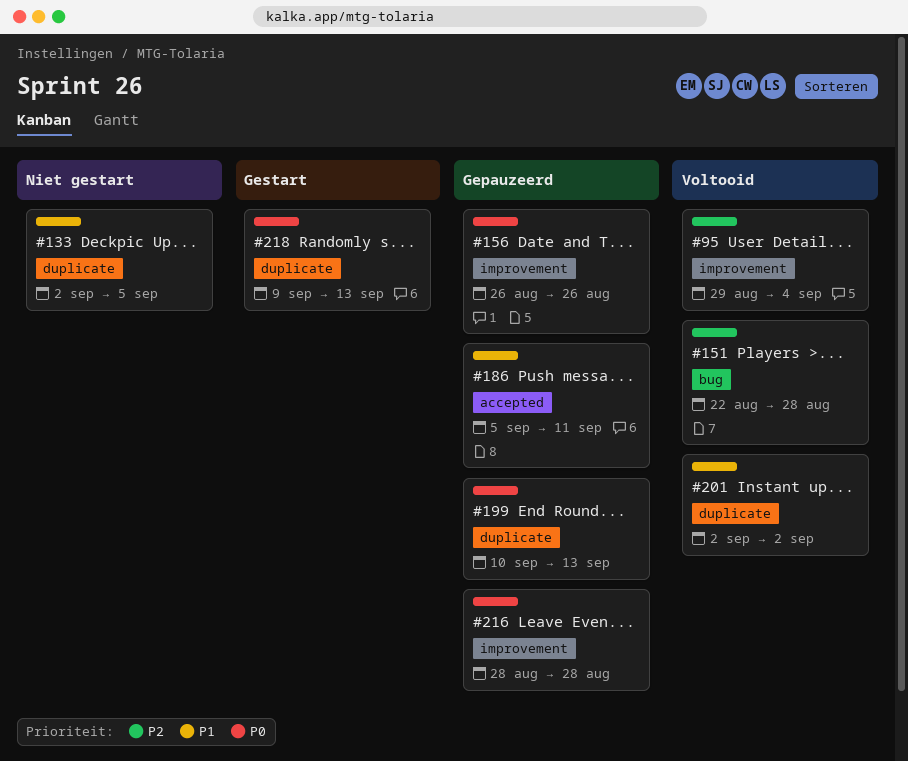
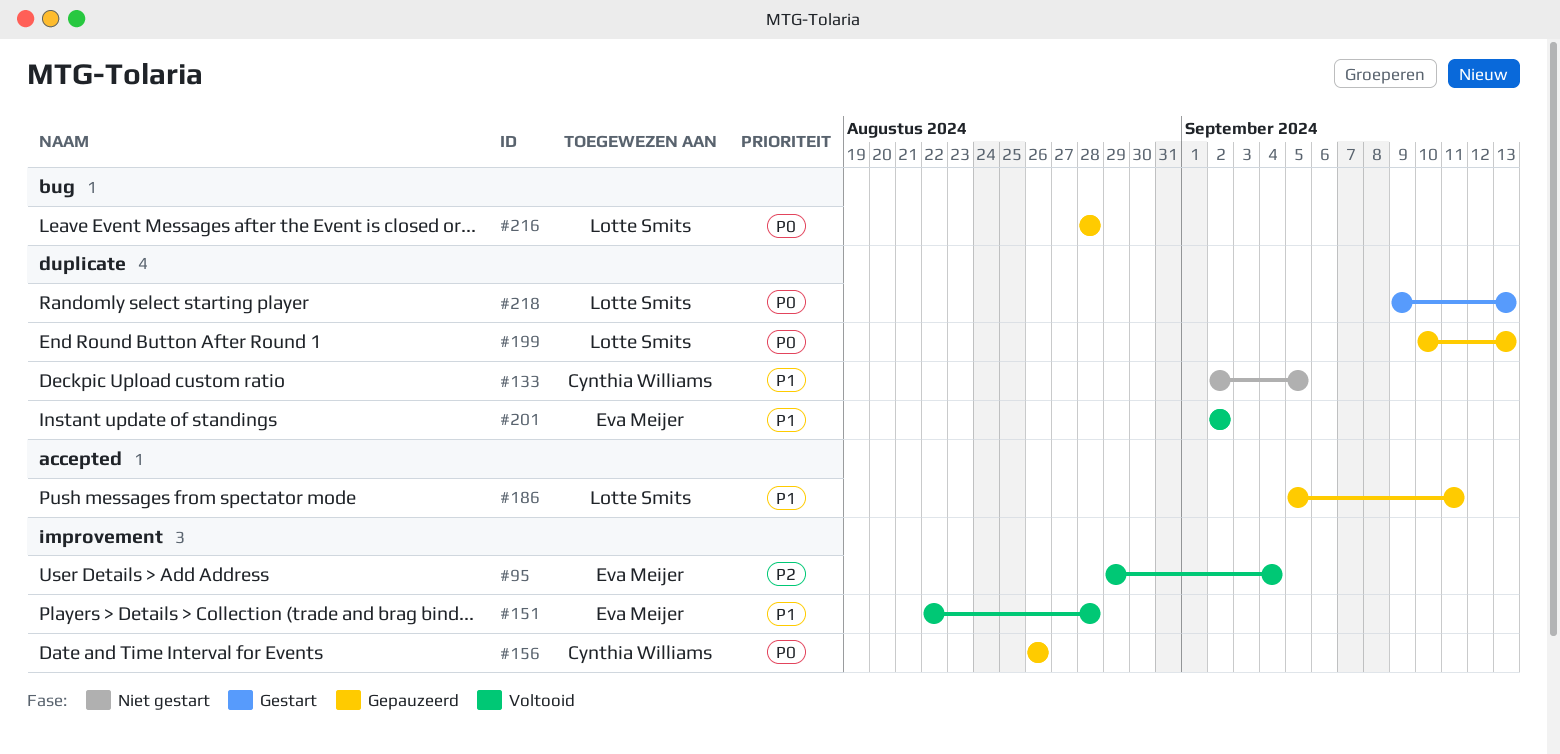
#151, priority: P2 -> P1
#151, label: bug -> improvement
#216, label: improvement -> bug

